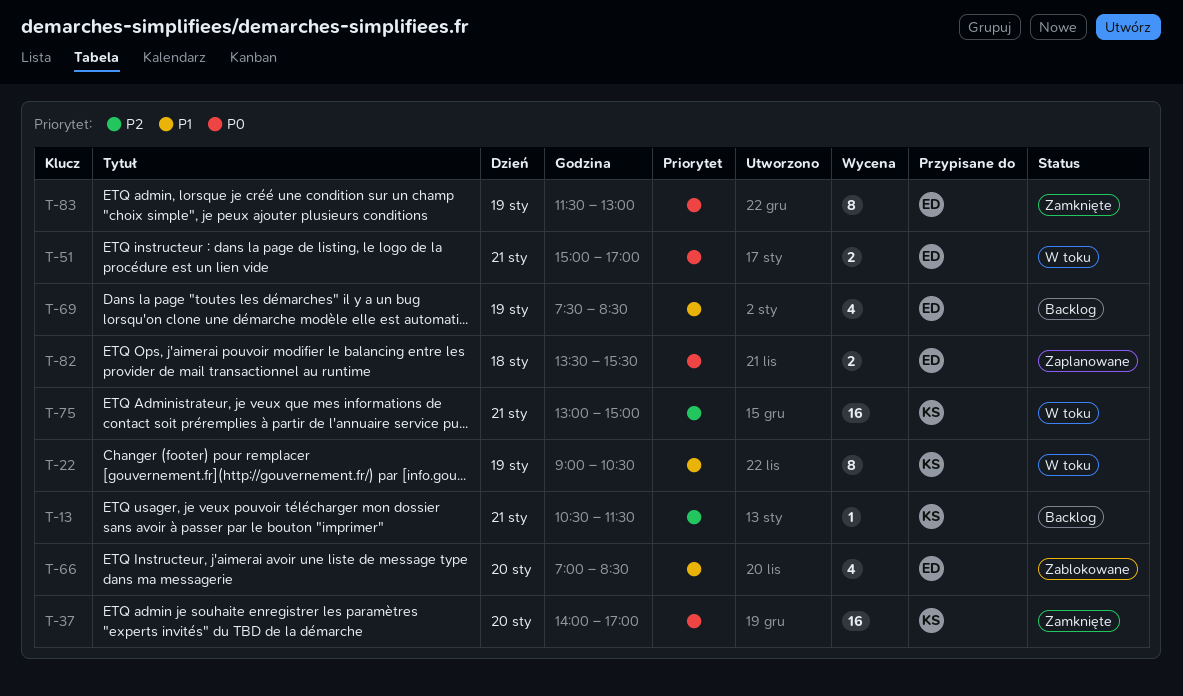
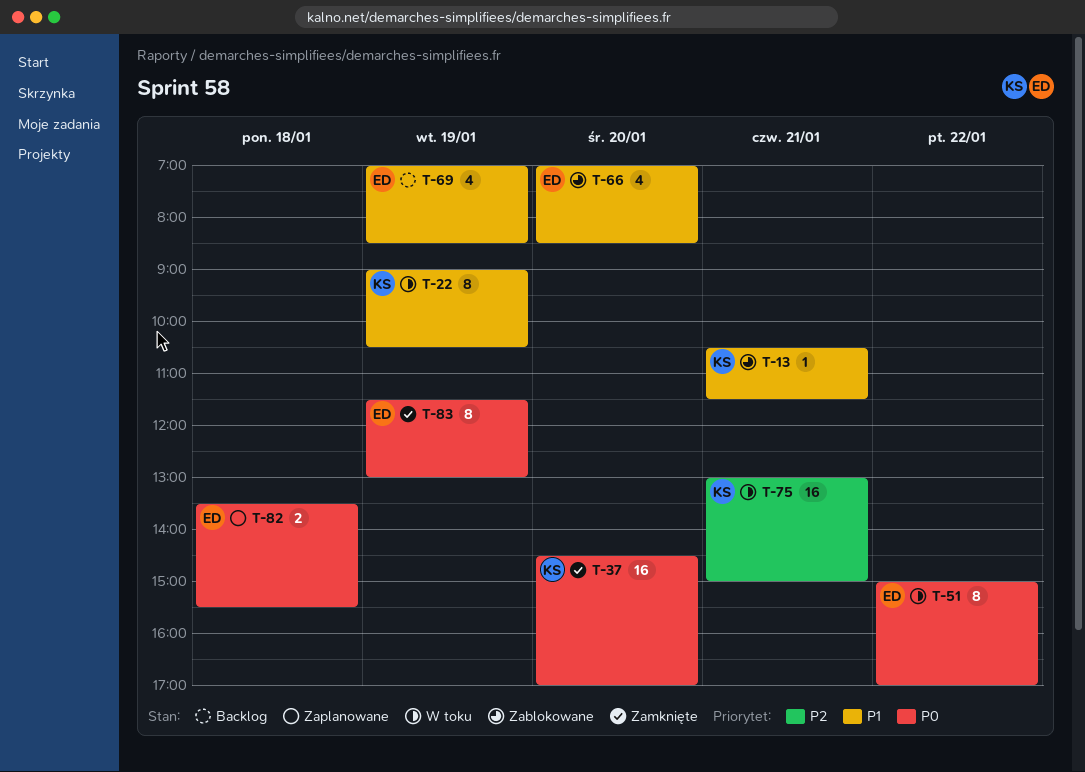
T-13, status: Backlog -> Zablokowane
T-13, priority: P2 -> P1
T-37, begins: 14:00 -> 14:30
T-51, estimate: 2 -> 8
T-51, day: Jan 21 -> Jan 22
T-69, begins: 07:30 -> 07:00

